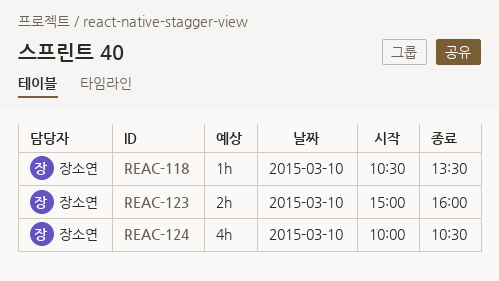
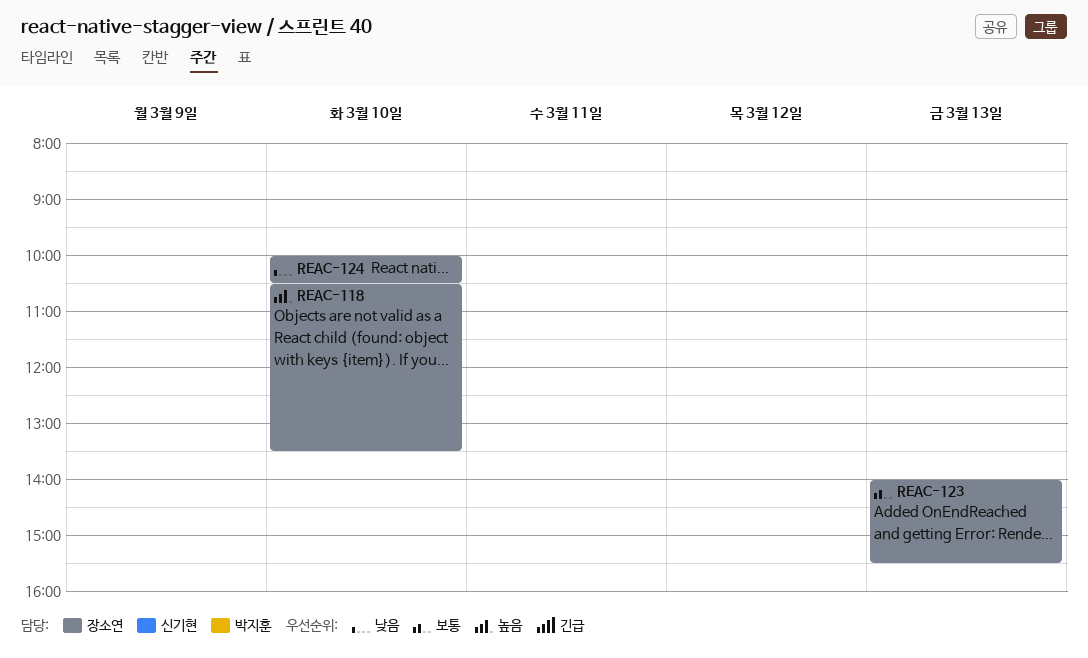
REAC-123, day: Mar 10 -> Mar 13
REAC-123, begins: 15:00 -> 14:00
REAC-123, ends: 16:00 -> 15:30

